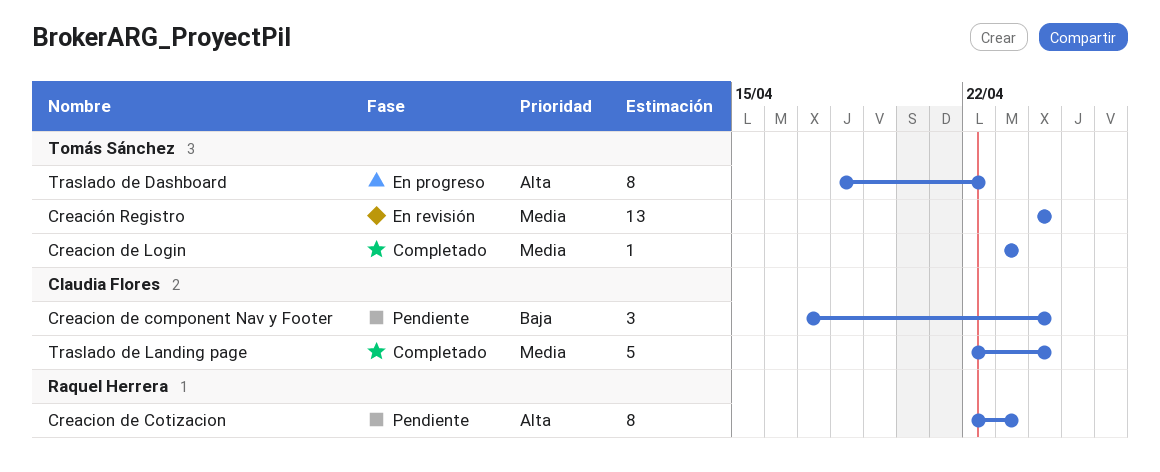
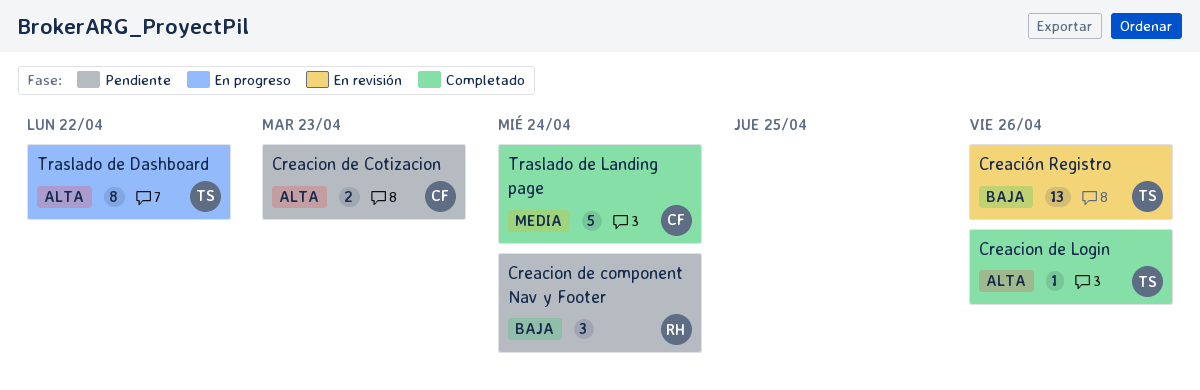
Creacion de component Nav y Footer, owner: Claudia Flores -> Raquel Herrera
Creacion de Cotizacion, owner: Raquel Herrera -> Claudia Flores
Creacion de Cotizacion, estimate: 8 -> 2
Creacion de Login, priority: Media -> Alta
Creacion de Login, due: Apr 23 -> Apr 26
Creación Registro, priority: Media -> Baja
Creación Registro, due: Apr 24 -> Apr 26

